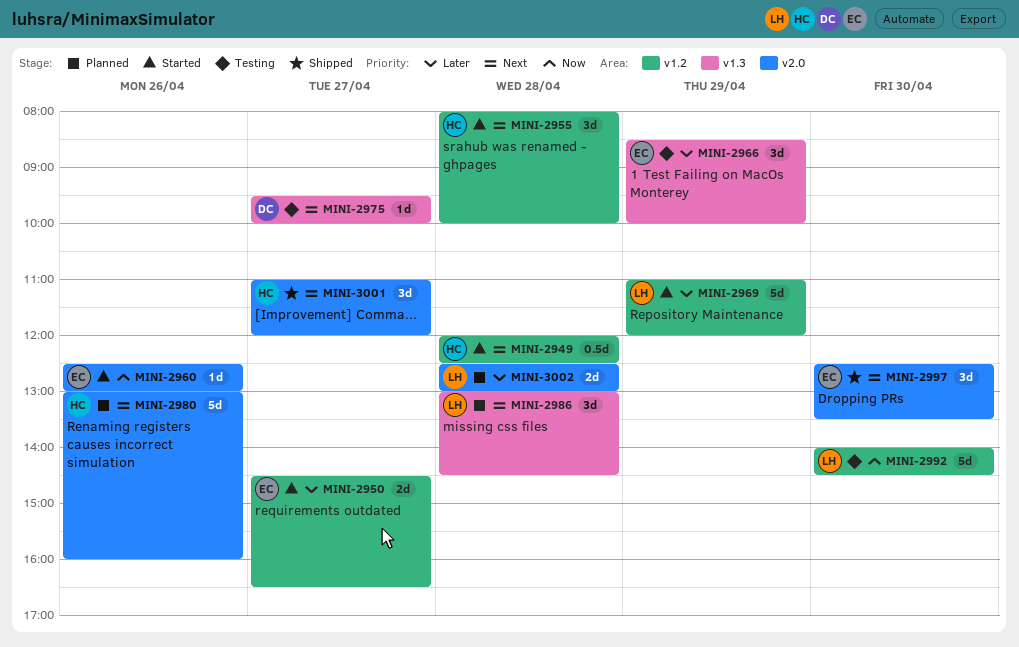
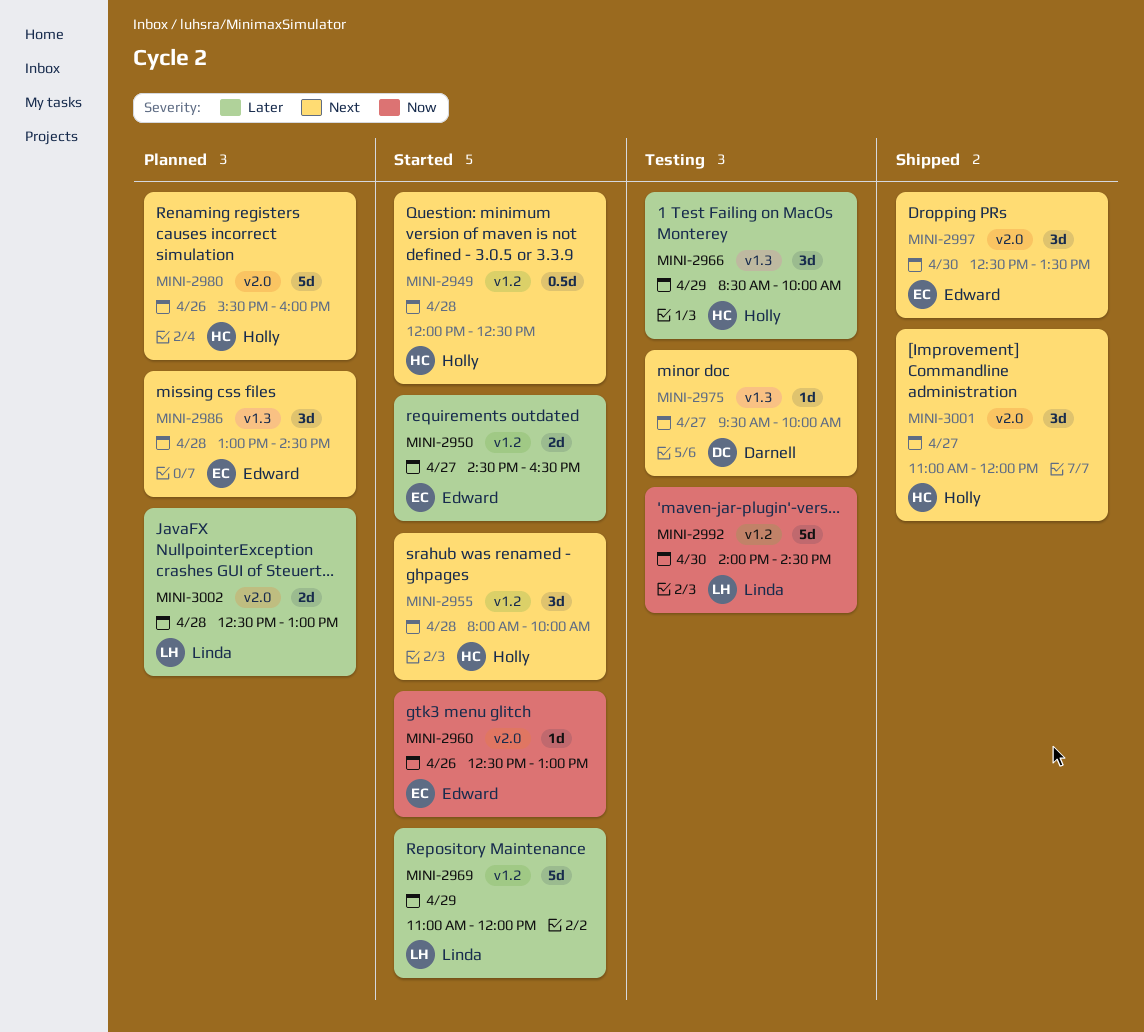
MINI-2966, owner: Edward -> Holly
MINI-2980, begins: 13:00 -> 15:30
MINI-2986, owner: Linda -> Edward

